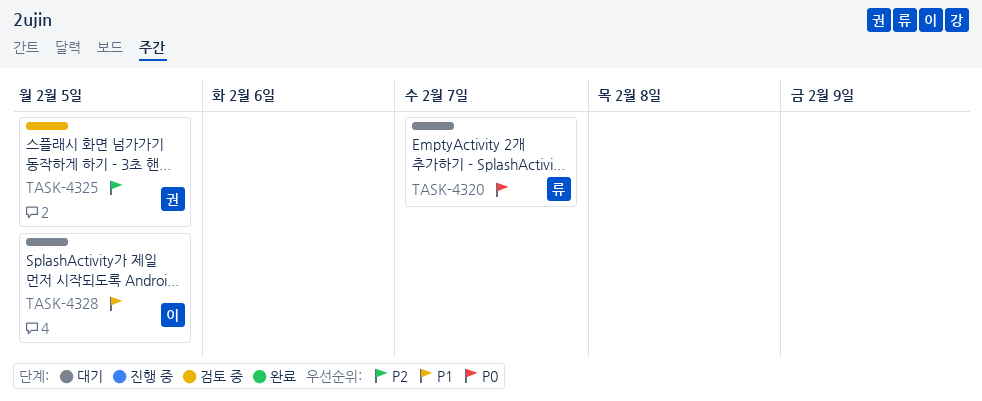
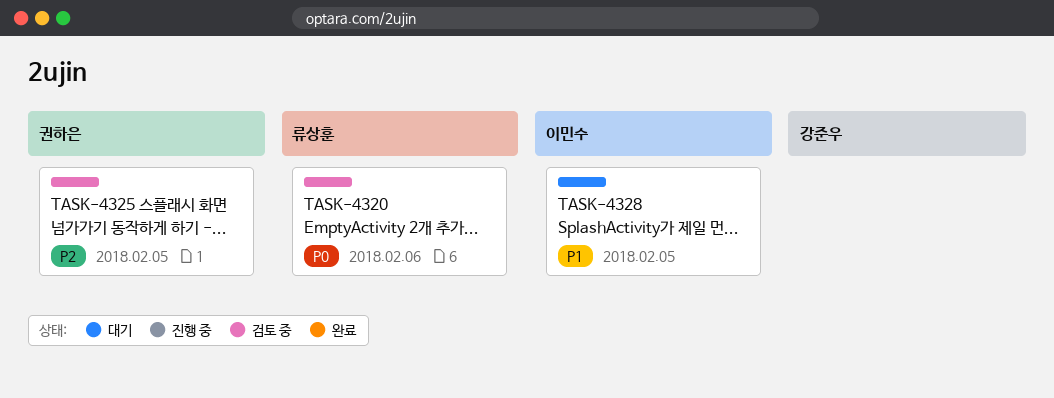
TASK-4320, status: 대기 -> 검토 중
TASK-4320, due: Feb 7 -> Feb 6

